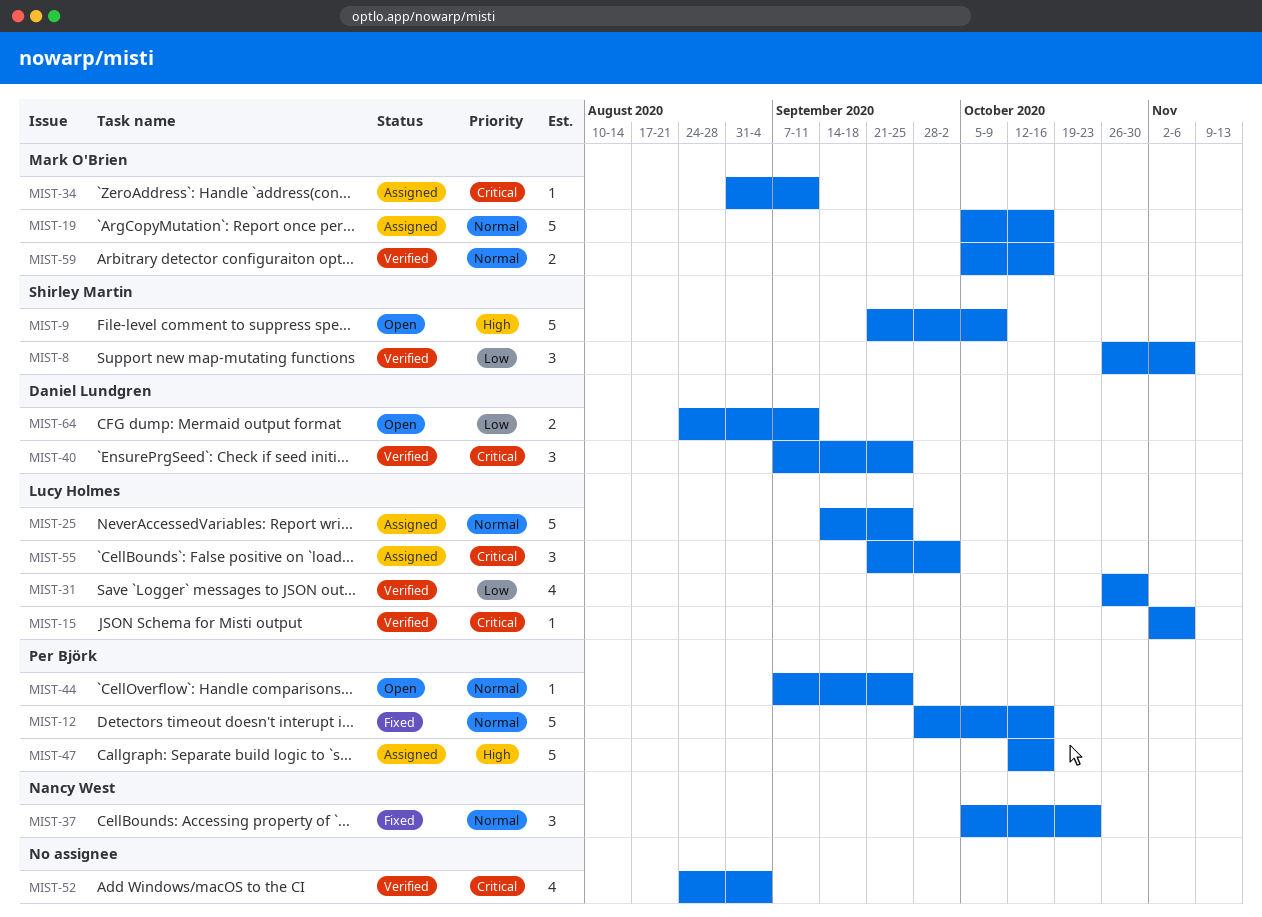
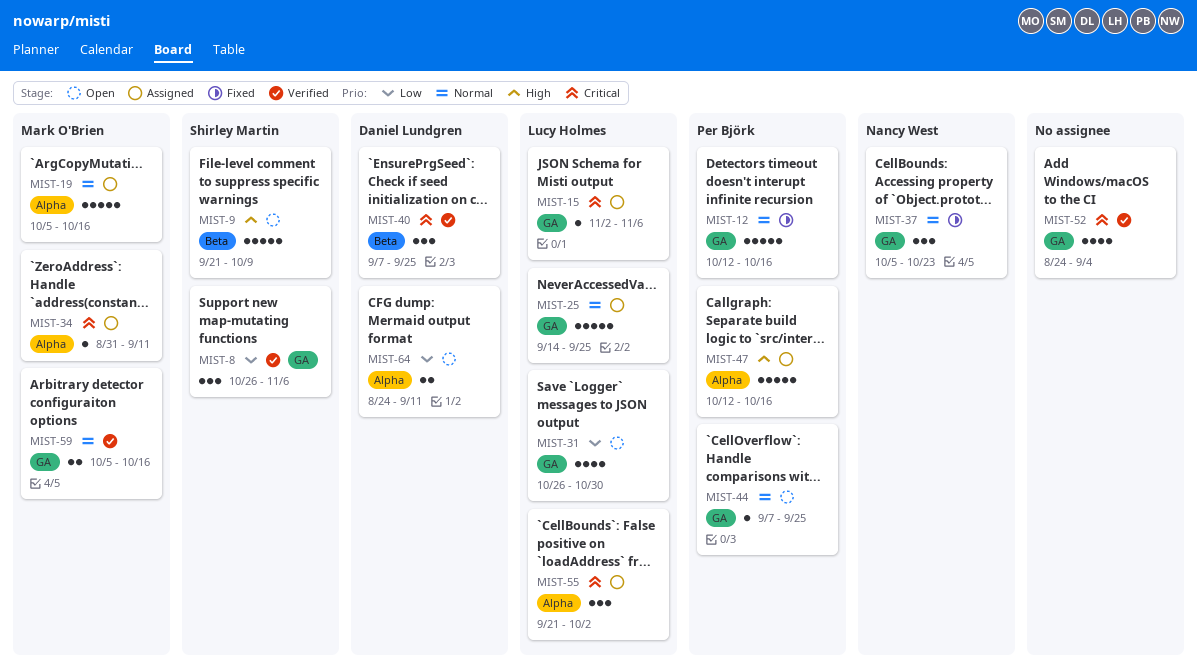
MIST-12, start: Sep 28 -> Oct 12
MIST-15, status: Verified -> Assigned
MIST-31, status: Verified -> Open

